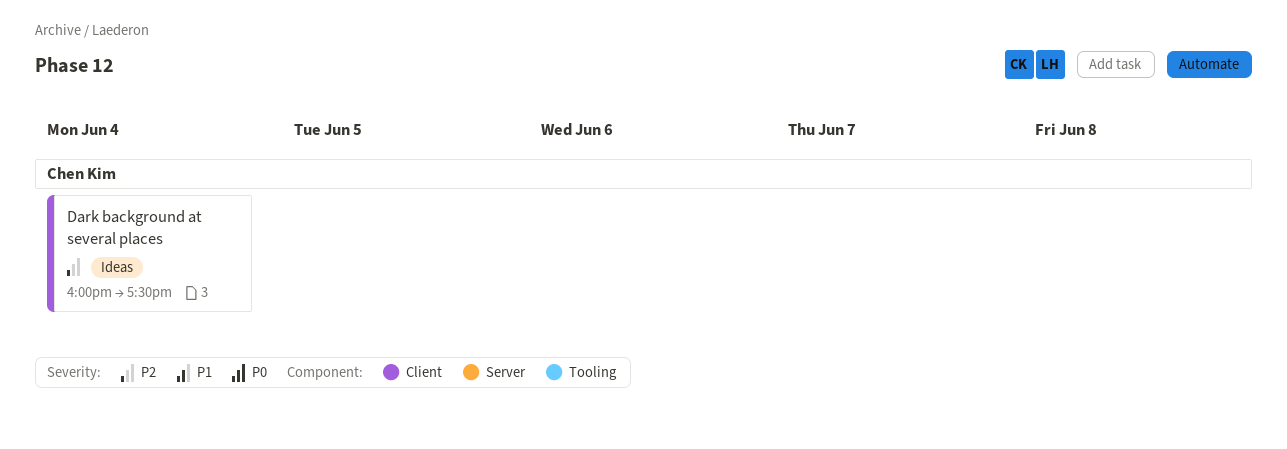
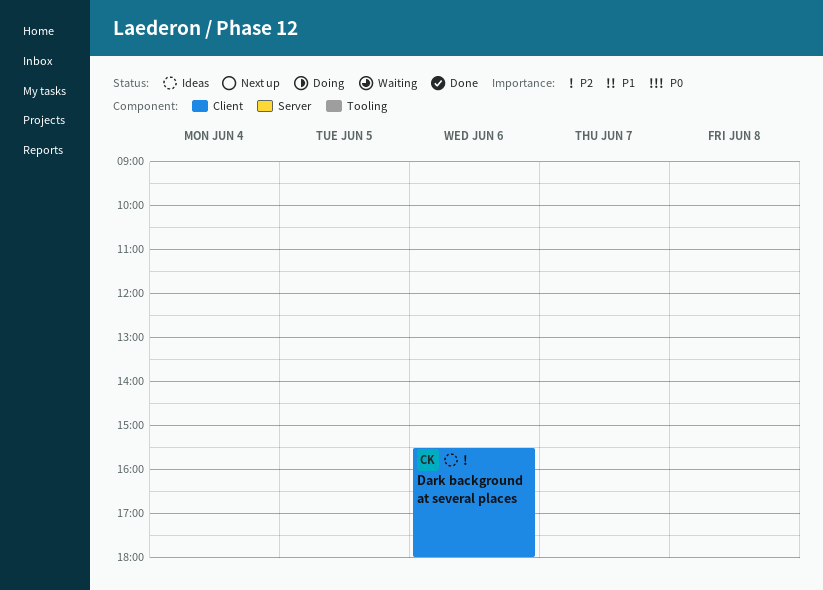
Dark background at several places, day: Jun 4 -> Jun 6
Dark background at several places, begins: 16:00 -> 15:30
Dark background at several places, ends: 17:30 -> 18:00

